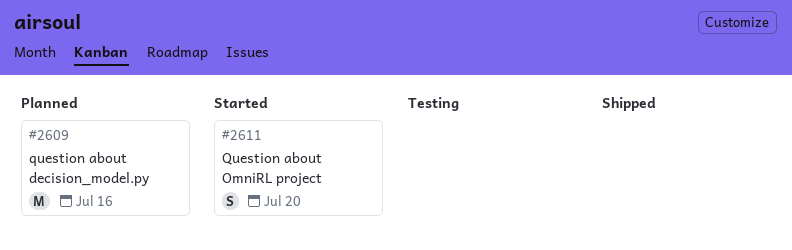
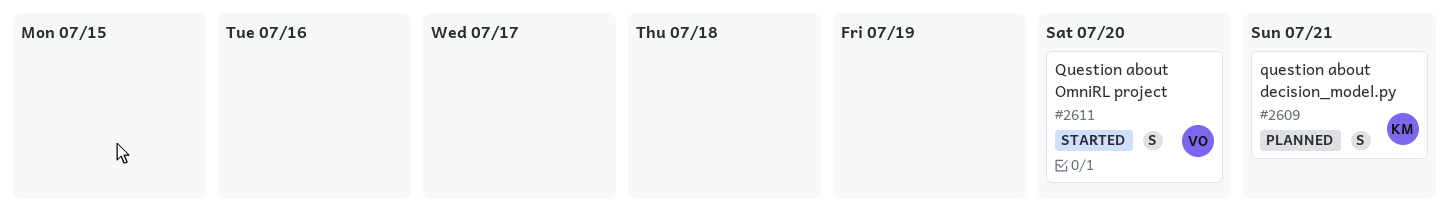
#2609, estimate: M -> S
#2609, due: Jul 16 -> Jul 21

